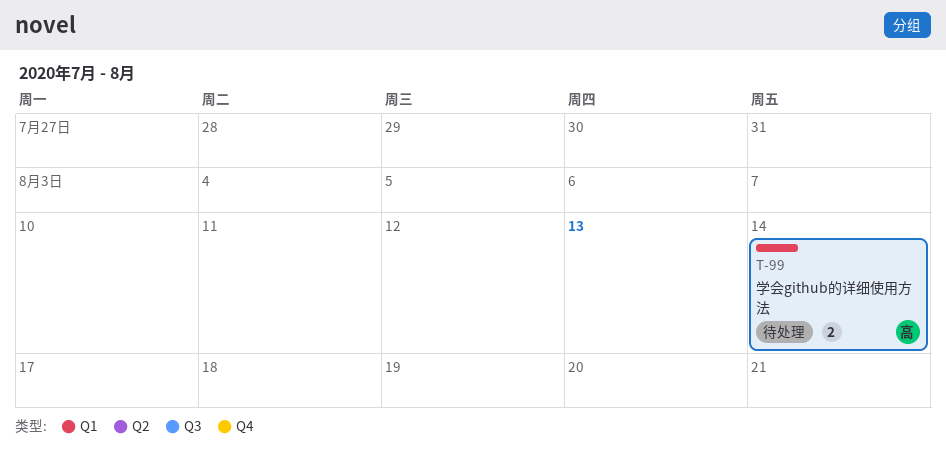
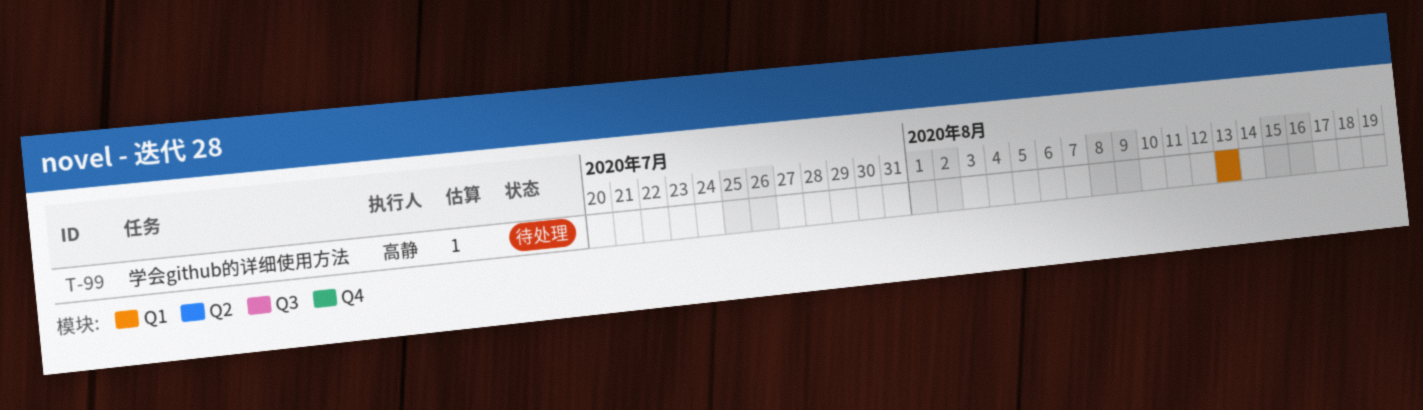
T-99, estimate: 2 -> 1
T-99, due: Aug 14 -> Aug 13

